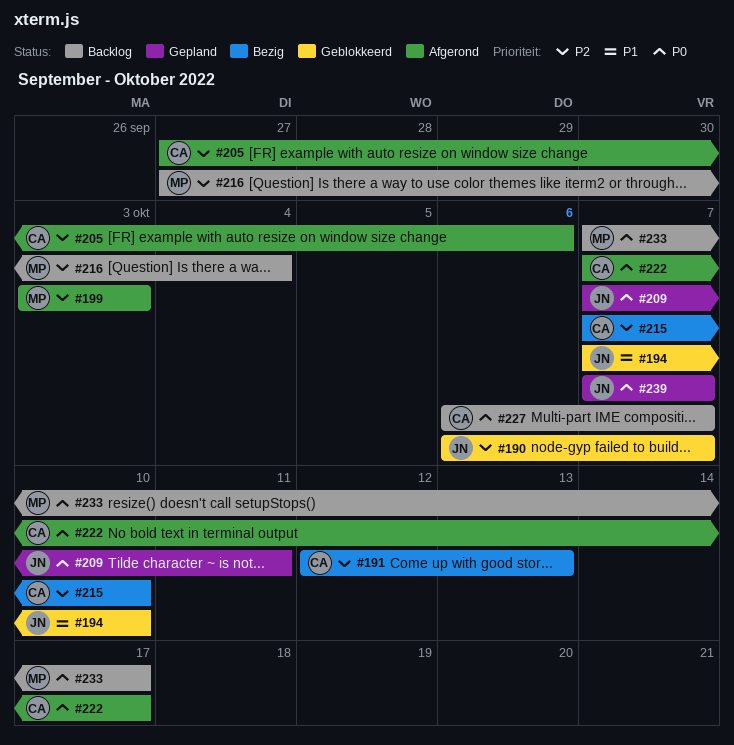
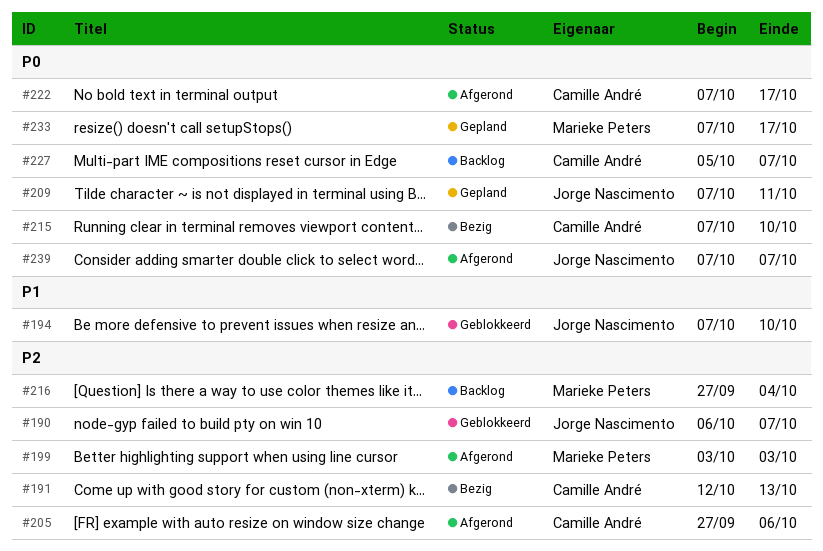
#215, priority: P2 -> P0
#227, start: Oct 6 -> Oct 5
#233, status: Backlog -> Gepland
#239, status: Gepland -> Afgerond

